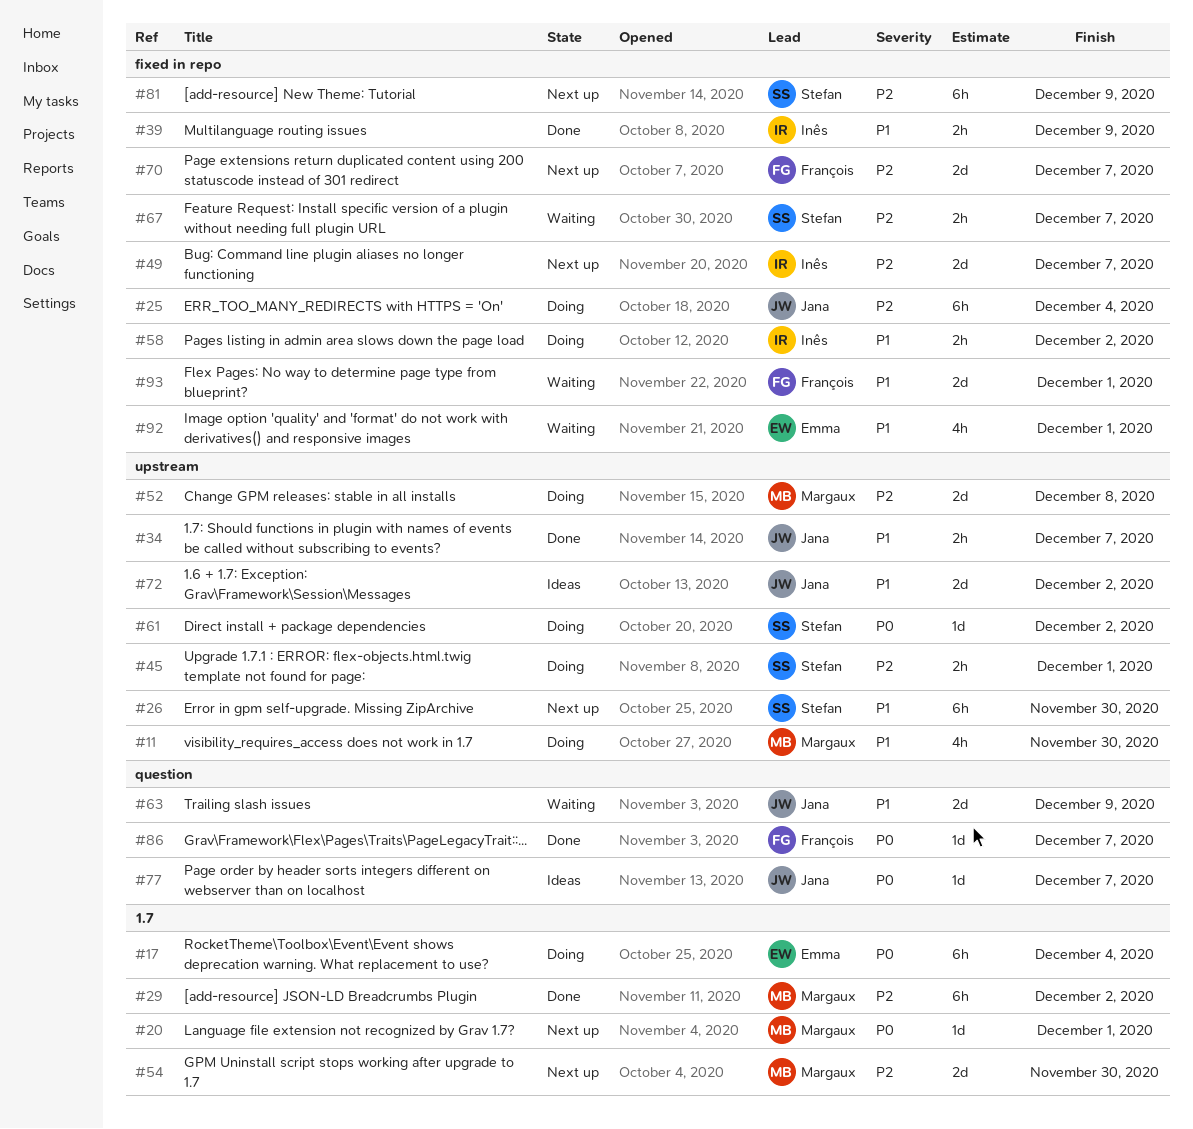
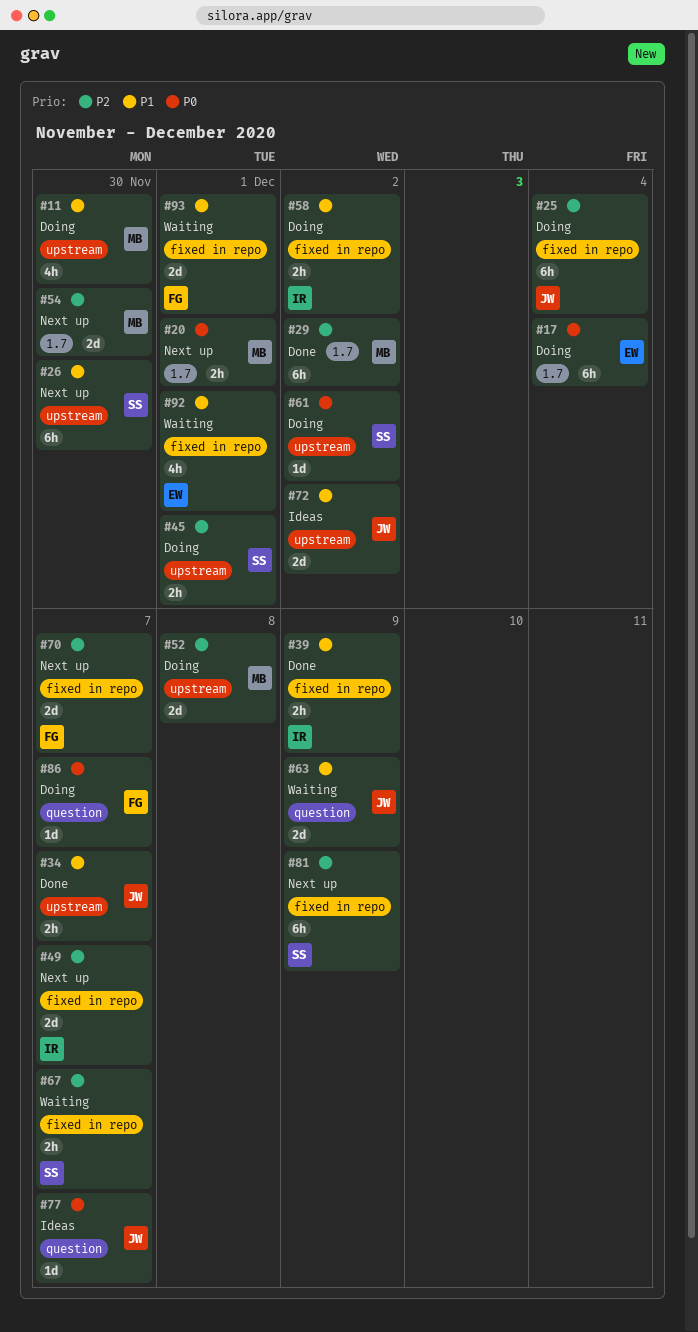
#20, estimate: 1d -> 2h
#86, status: Done -> Doing

